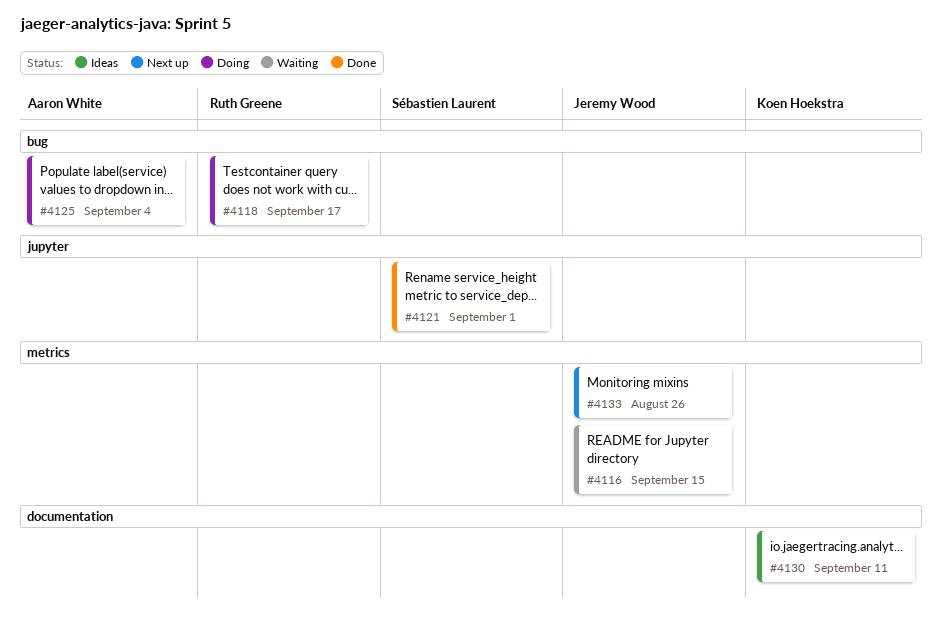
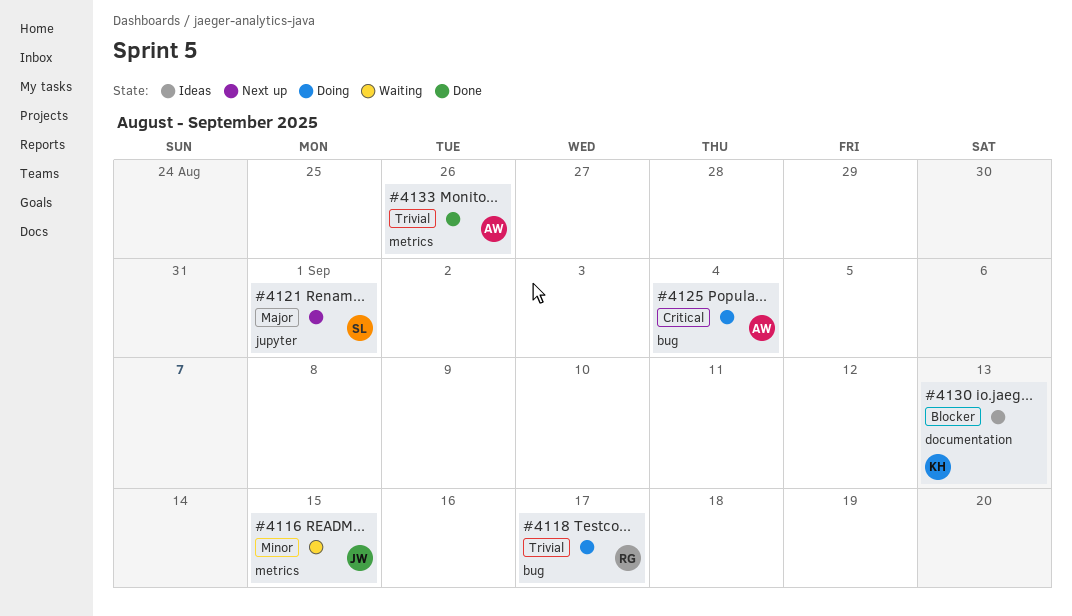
#4121, status: Done -> Next up
#4130, due: Sep 11 -> Sep 13
#4133, status: Next up -> Done
#4133, owner: Jeremy Wood -> Aaron White

